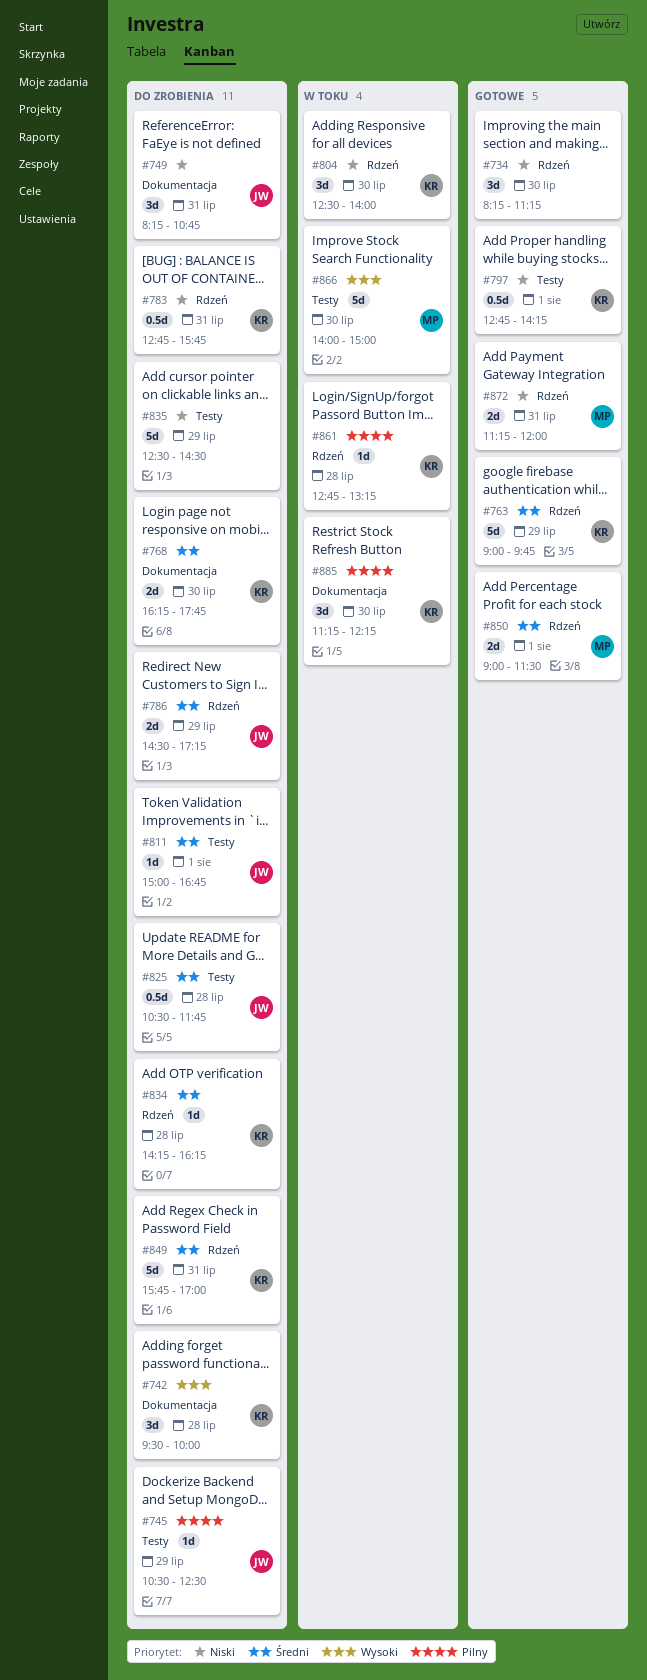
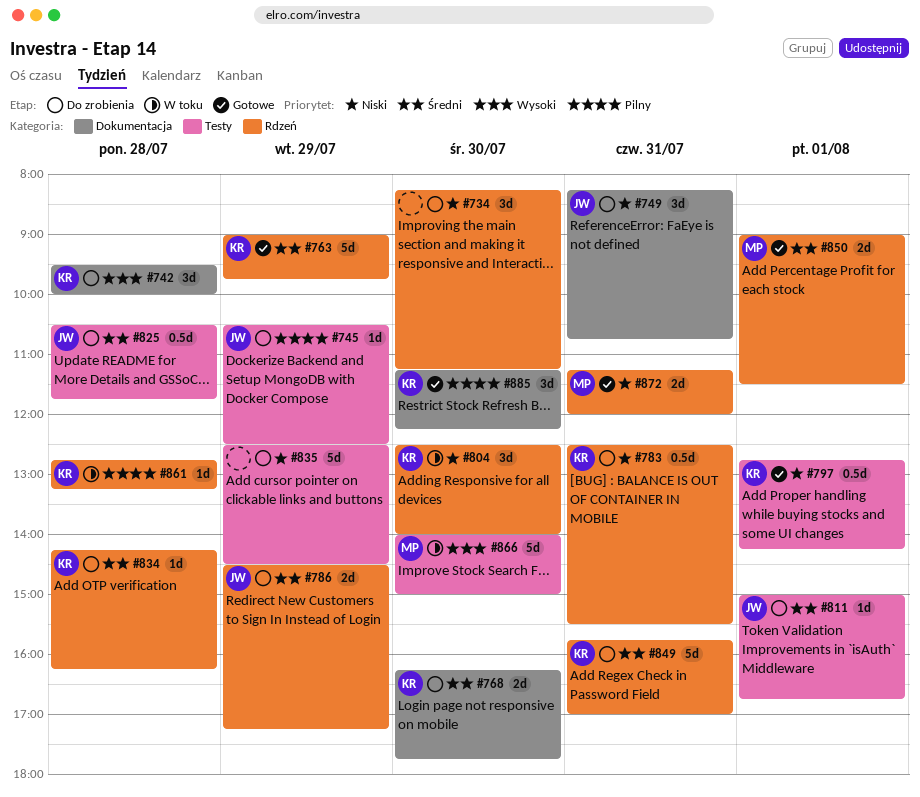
#734, status: Gotowe -> Do zrobienia
#783, begins: 12:45 -> 12:30
#783, ends: 15:45 -> 15:30
#885, status: W toku -> Gotowe

